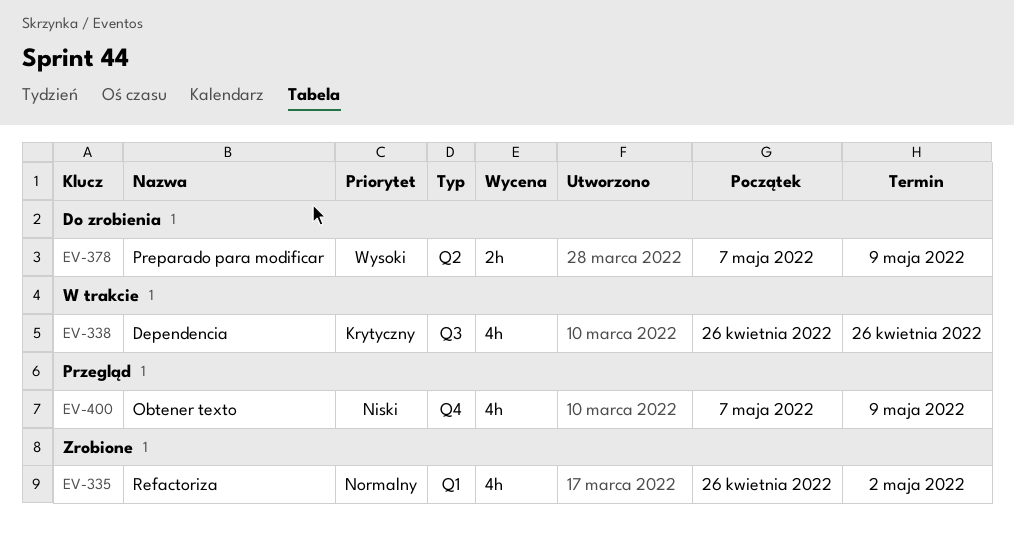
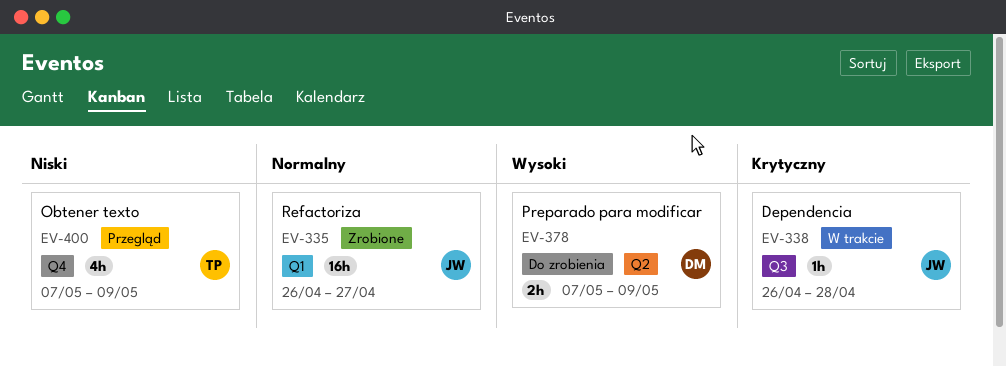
EV-335, estimate: 4h -> 16h
EV-335, due: May 2 -> Apr 27
EV-338, estimate: 4h -> 1h
EV-338, due: Apr 26 -> Apr 28

